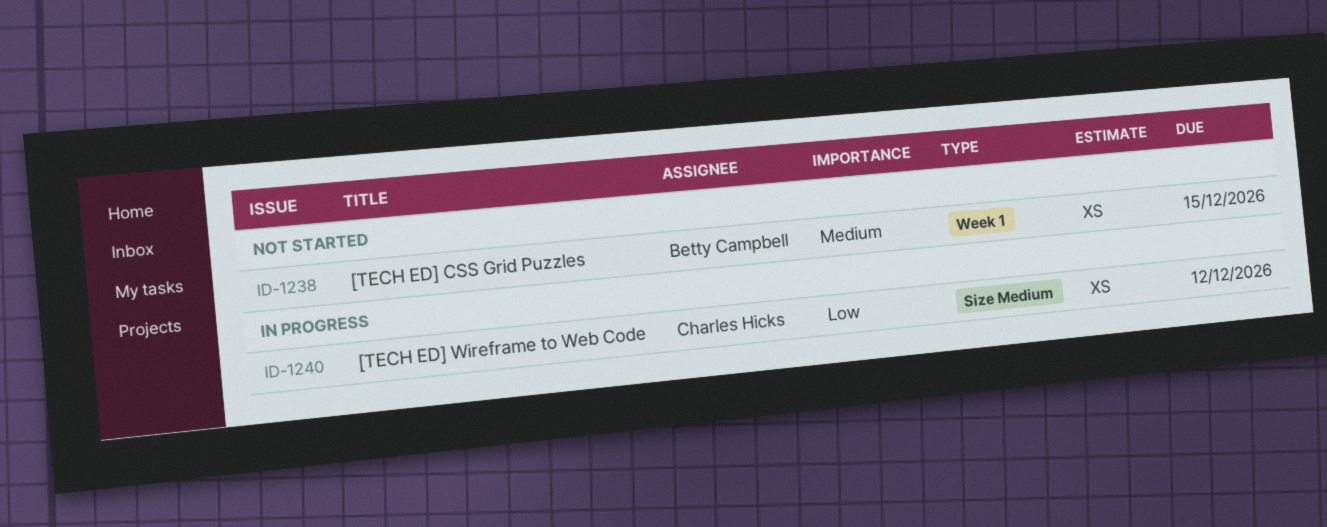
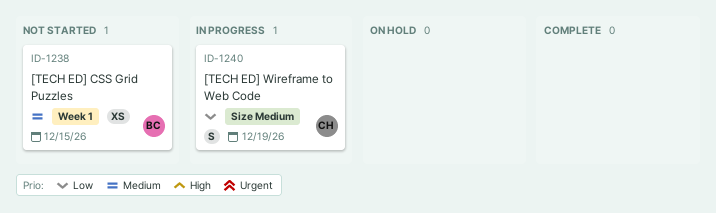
ID-1240, estimate: XS -> S
ID-1240, due: Dec 12 -> Dec 19

